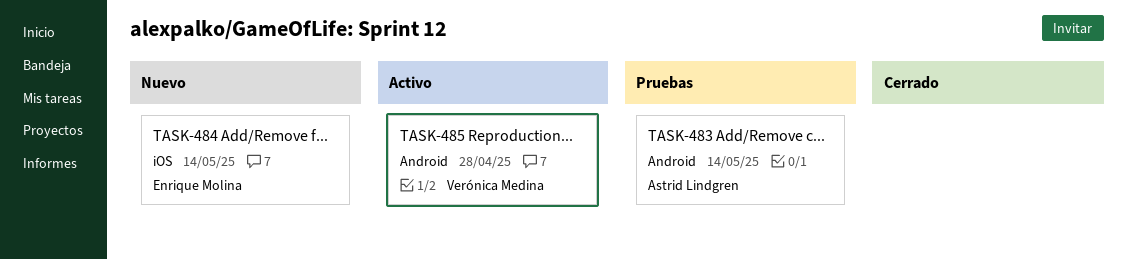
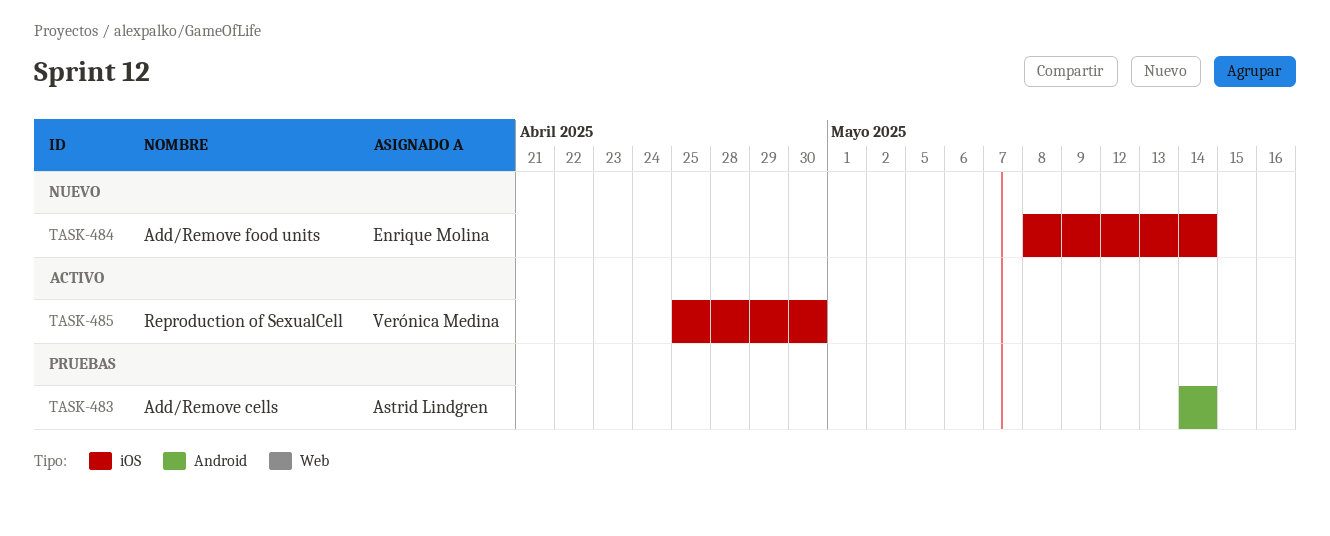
TASK-485, label: Android -> iOS
TASK-485, due: Apr 28 -> Apr 30

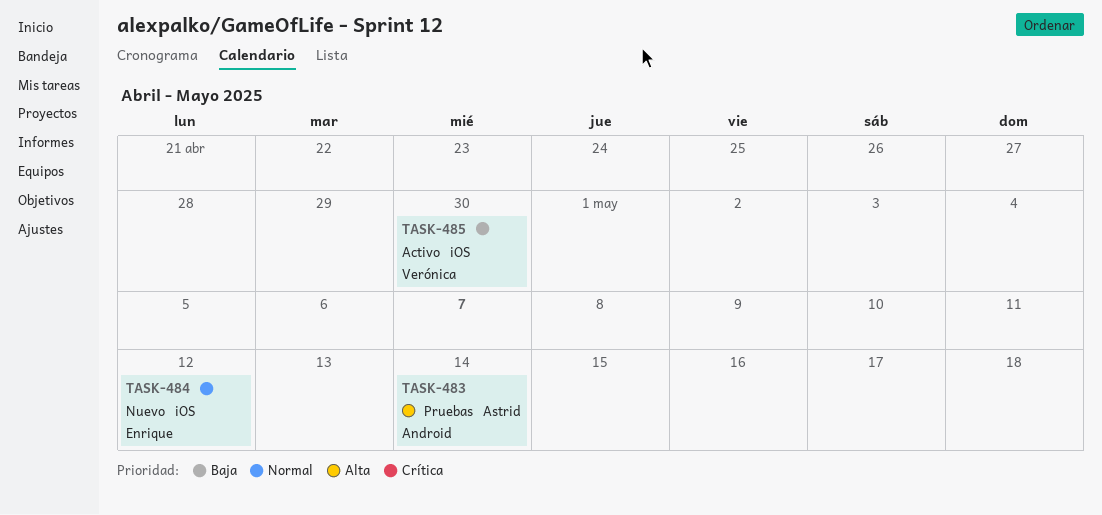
TASK-484, due: May 14 -> May 12

